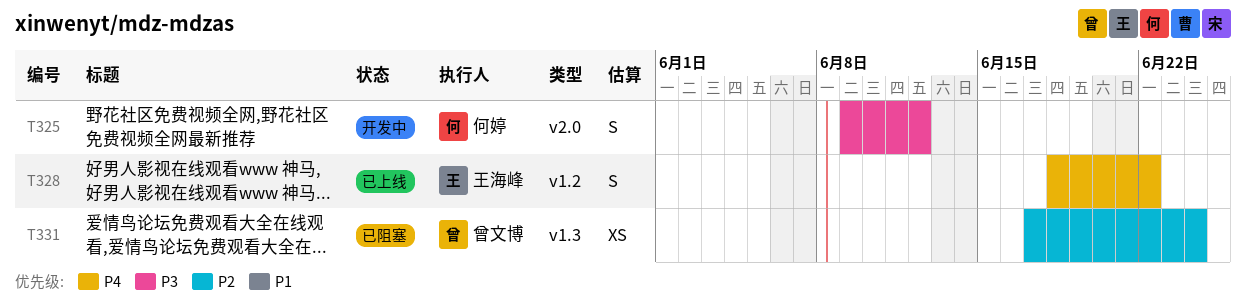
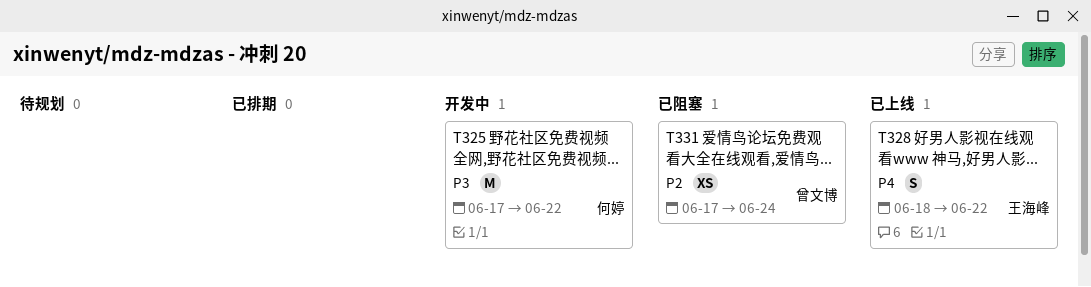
T325, estimate: S -> M
T325, start: Jun 9 -> Jun 17
T325, due: Jun 12 -> Jun 22

